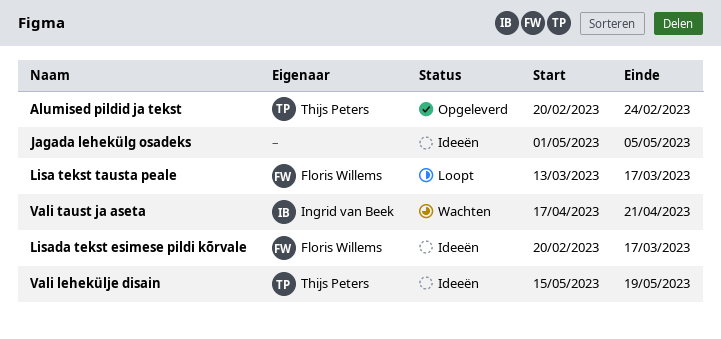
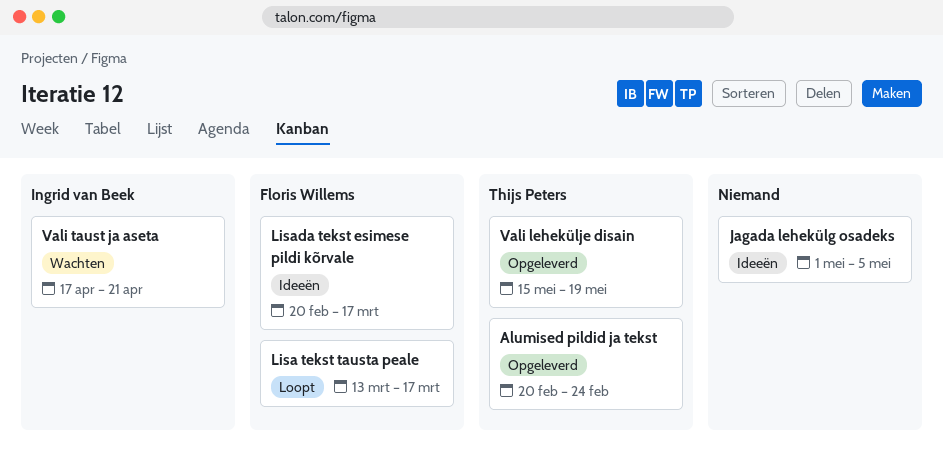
Vali lehekülje disain, status: Ideeën -> Opgeleverd

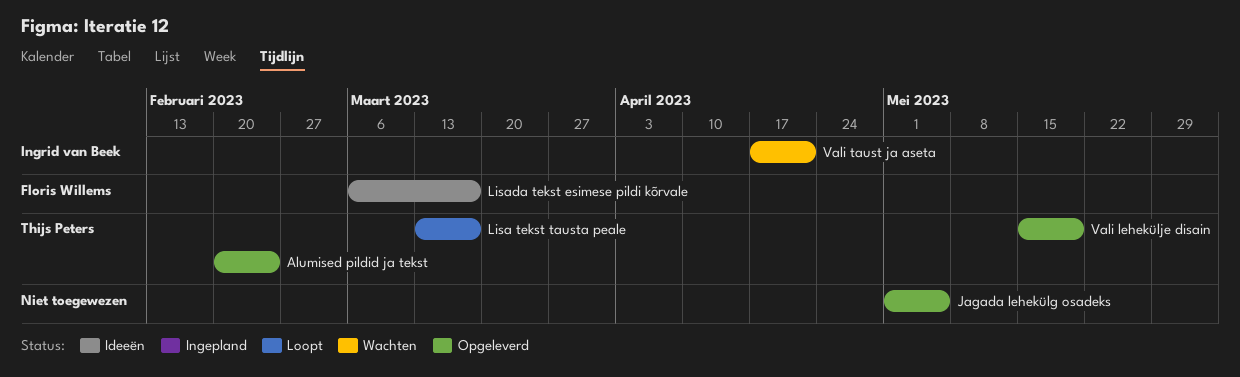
Jagada lehekülg osadeks, status: Ideeën -> Opgeleverd
Lisa tekst tausta peale, owner: Floris Willems -> Thijs Peters
Lisada tekst esimese pildi kõrvale, start: Feb 20 -> Mar 6

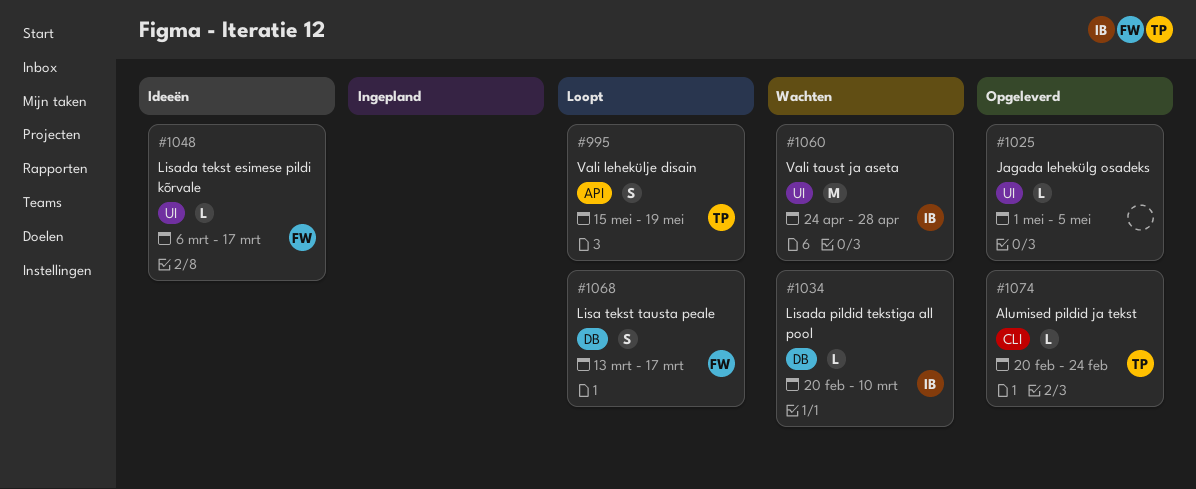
Lisa tekst tausta peale, owner: Thijs Peters -> Floris Willems
Lisada pildid tekstiga all pool: none -> present
Vali lehekülje disain, status: Opgeleverd -> Loopt
Vali taust ja aseta, start: Apr 17 -> Apr 24
Vali taust ja aseta, due: Apr 21 -> Apr 28

